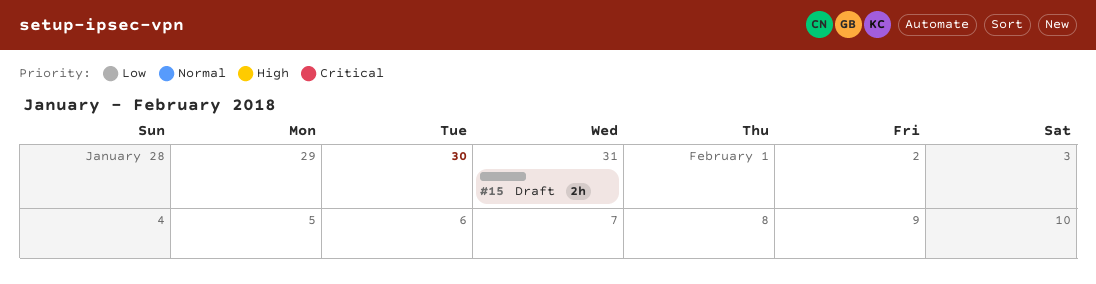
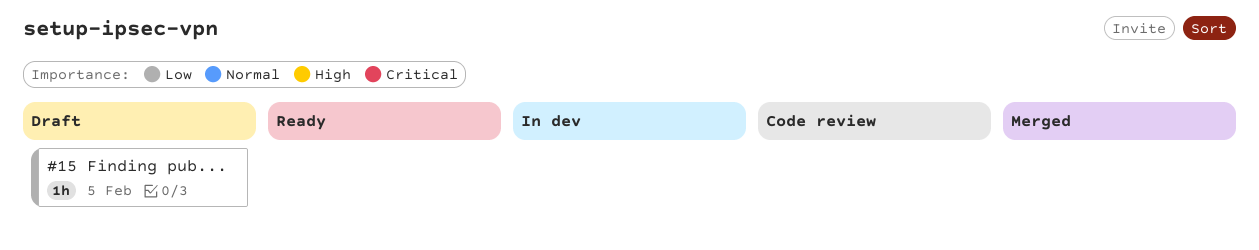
#15, estimate: 2h -> 1h
#15, due: Jan 31 -> Feb 5

